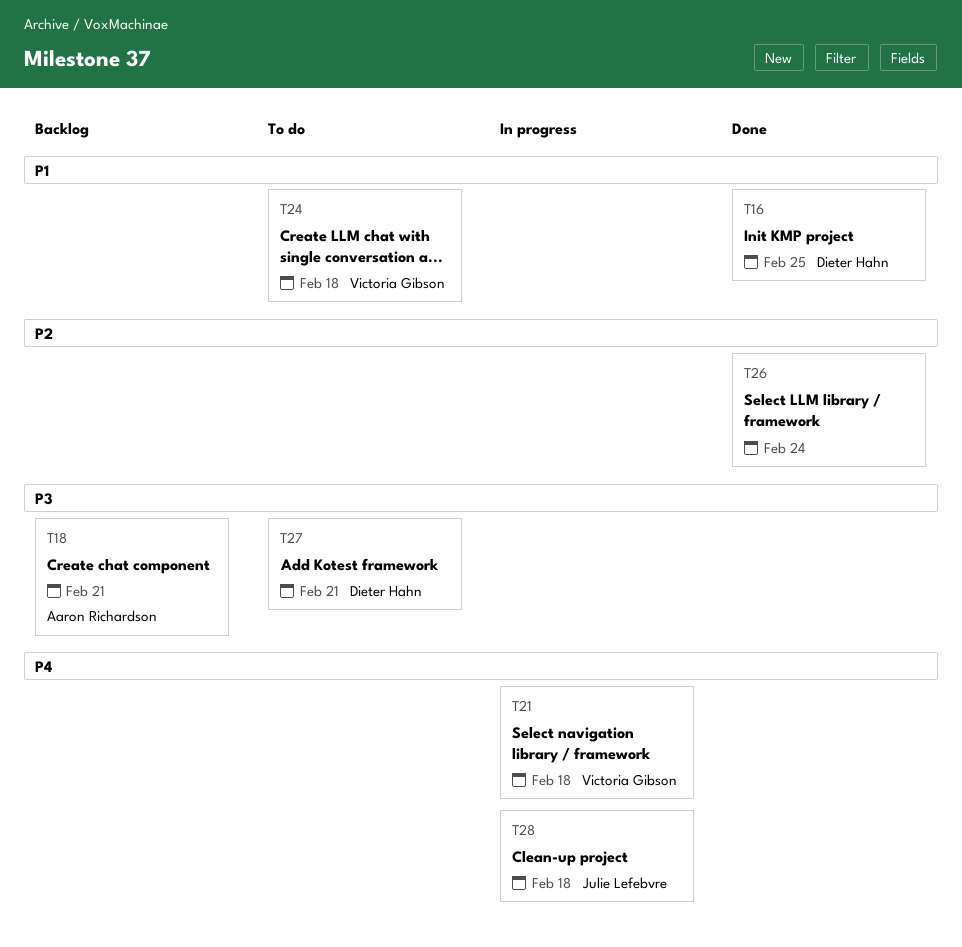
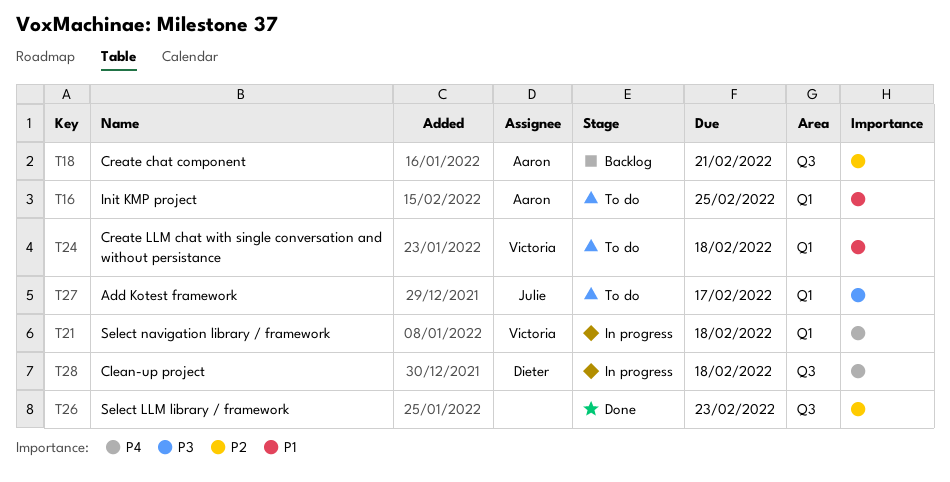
T16, status: Done -> To do
T16, owner: Dieter Hahn -> Aaron Richardson
T18, priority: P3 -> P2
T26, due: Feb 24 -> Feb 23
T27, owner: Dieter Hahn -> Julie Lefebvre
T27, due: Feb 21 -> Feb 17
T28, owner: Julie Lefebvre -> Dieter Hahn

